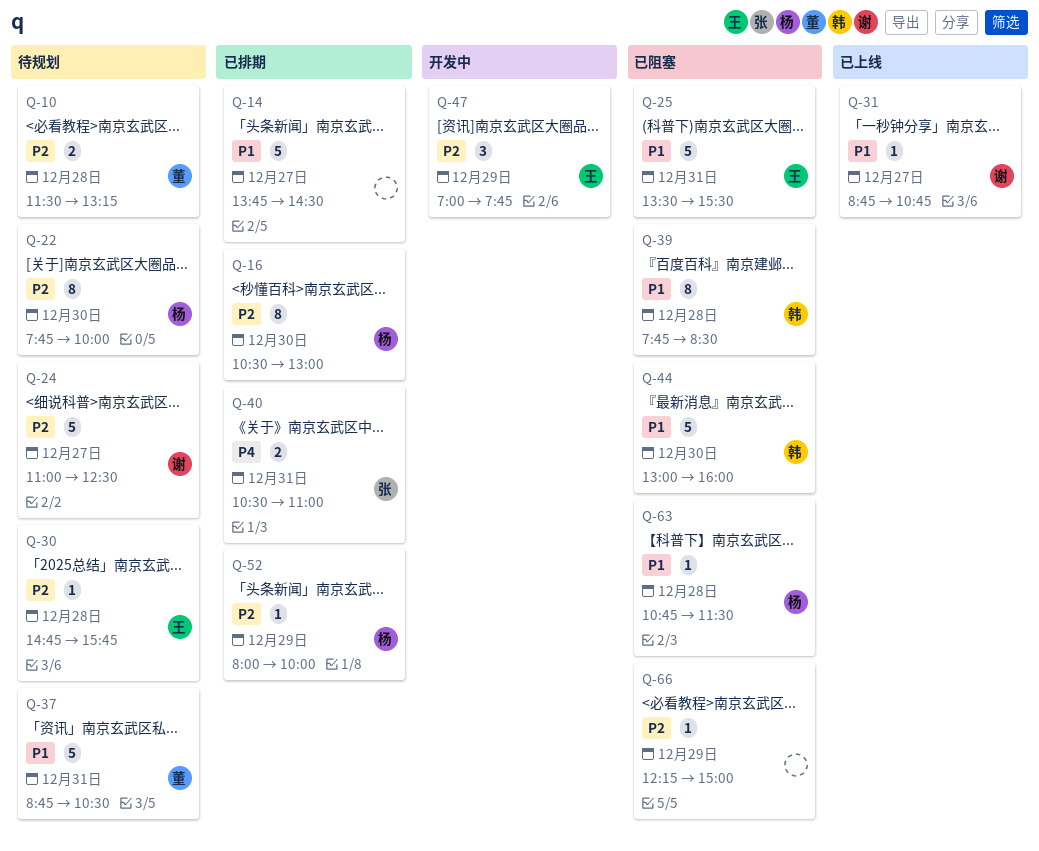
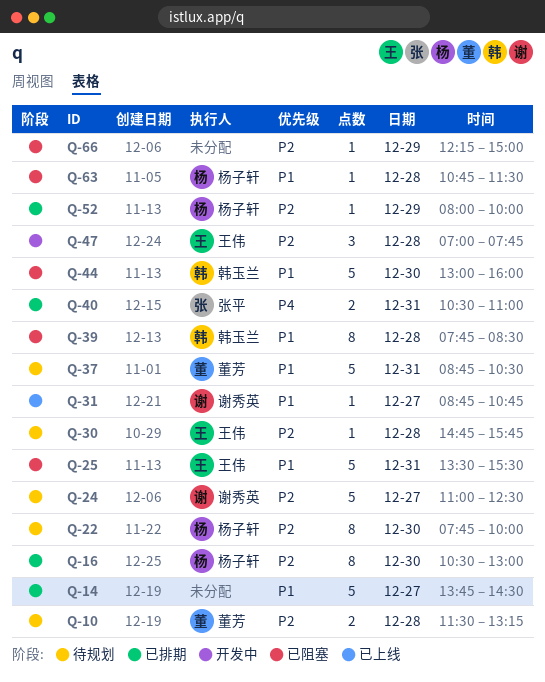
Q-47, day: Dec 29 -> Dec 28

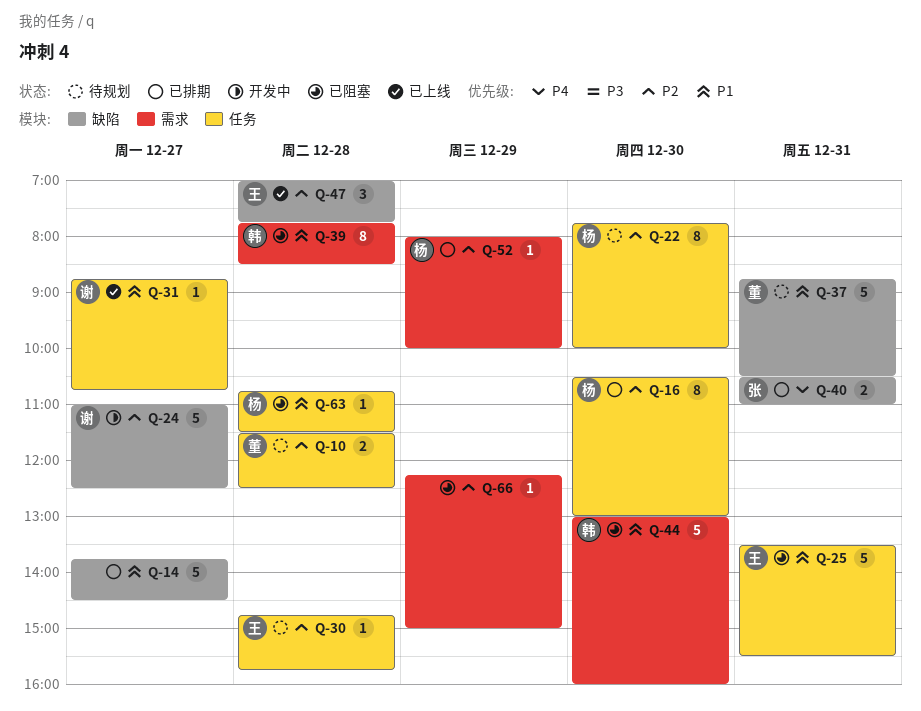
Q-10, ends: 13:15 -> 12:30
Q-24, status: 待规划 -> 开发中
Q-47, status: 开发中 -> 已上线

